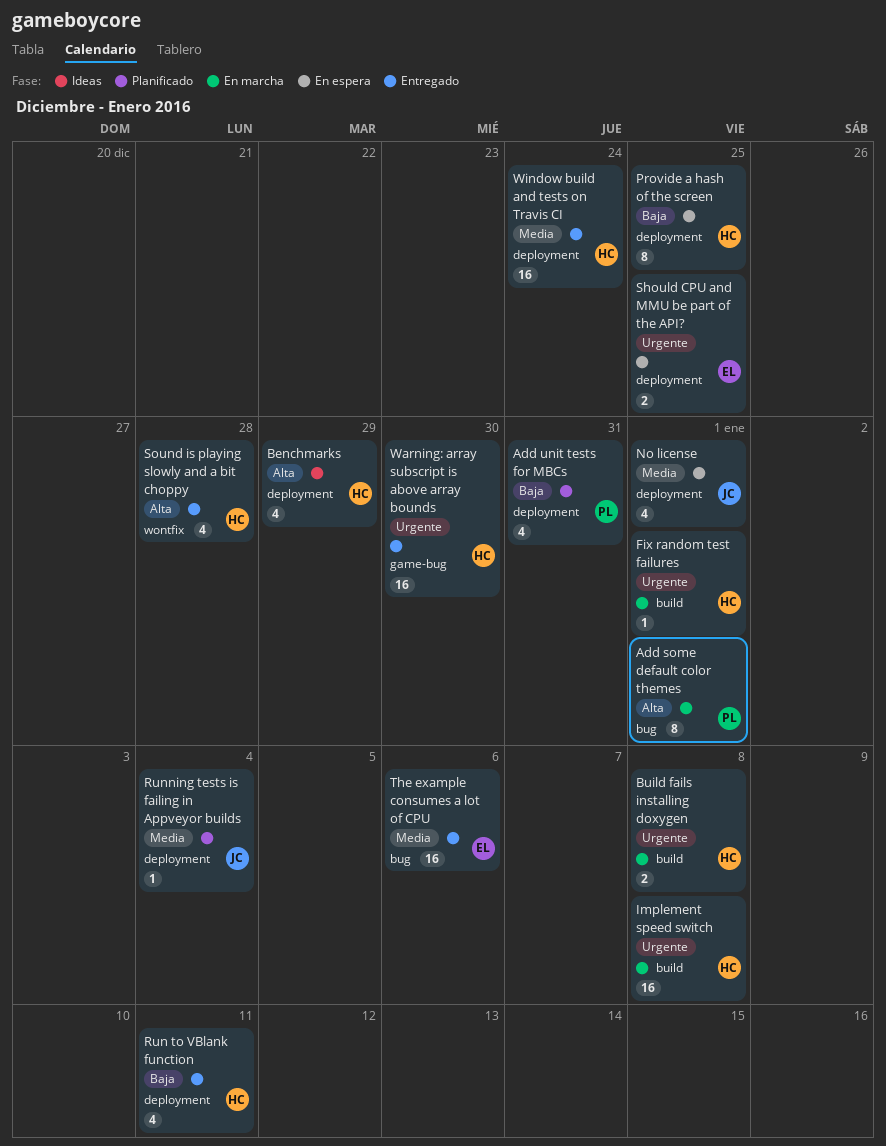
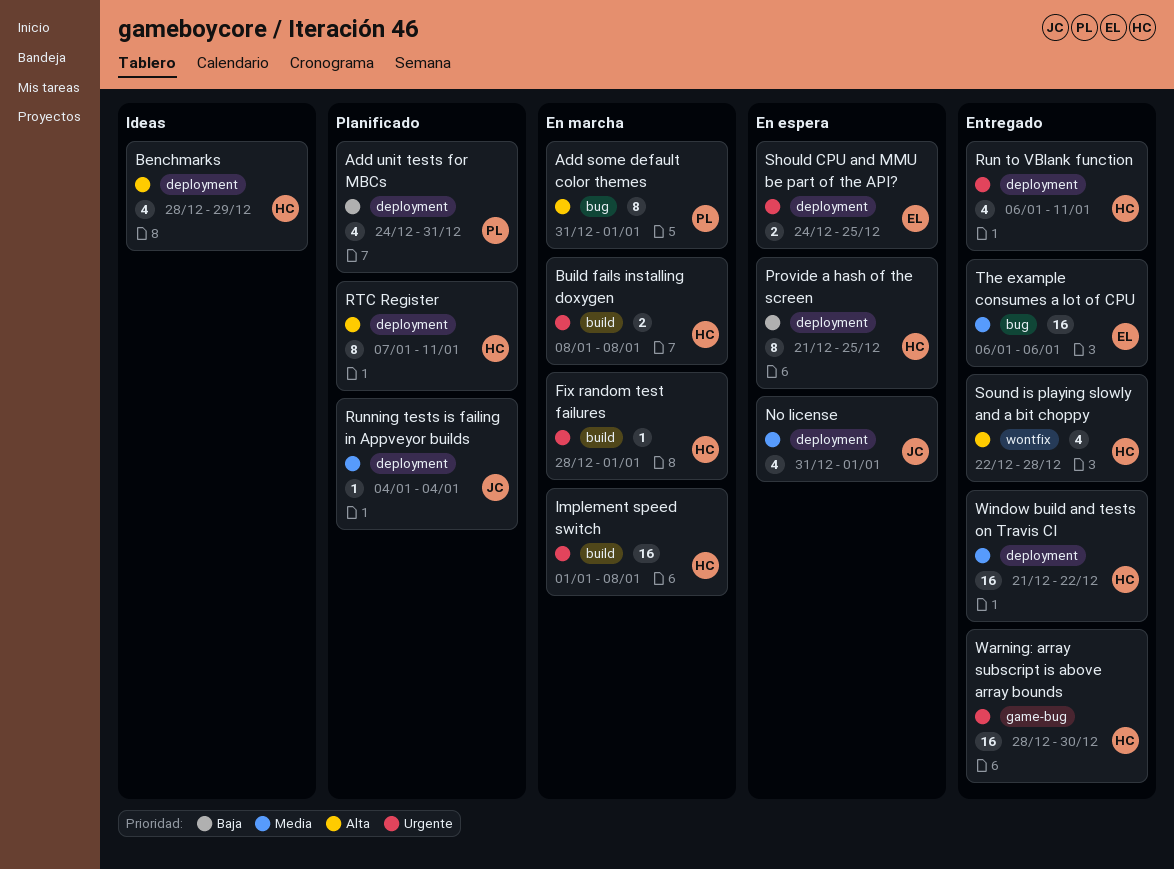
RTC Register: none -> present
Run to VBlank function, priority: Baja -> Urgente
Window build and tests on Travis CI, due: Dec 24 -> Dec 22

